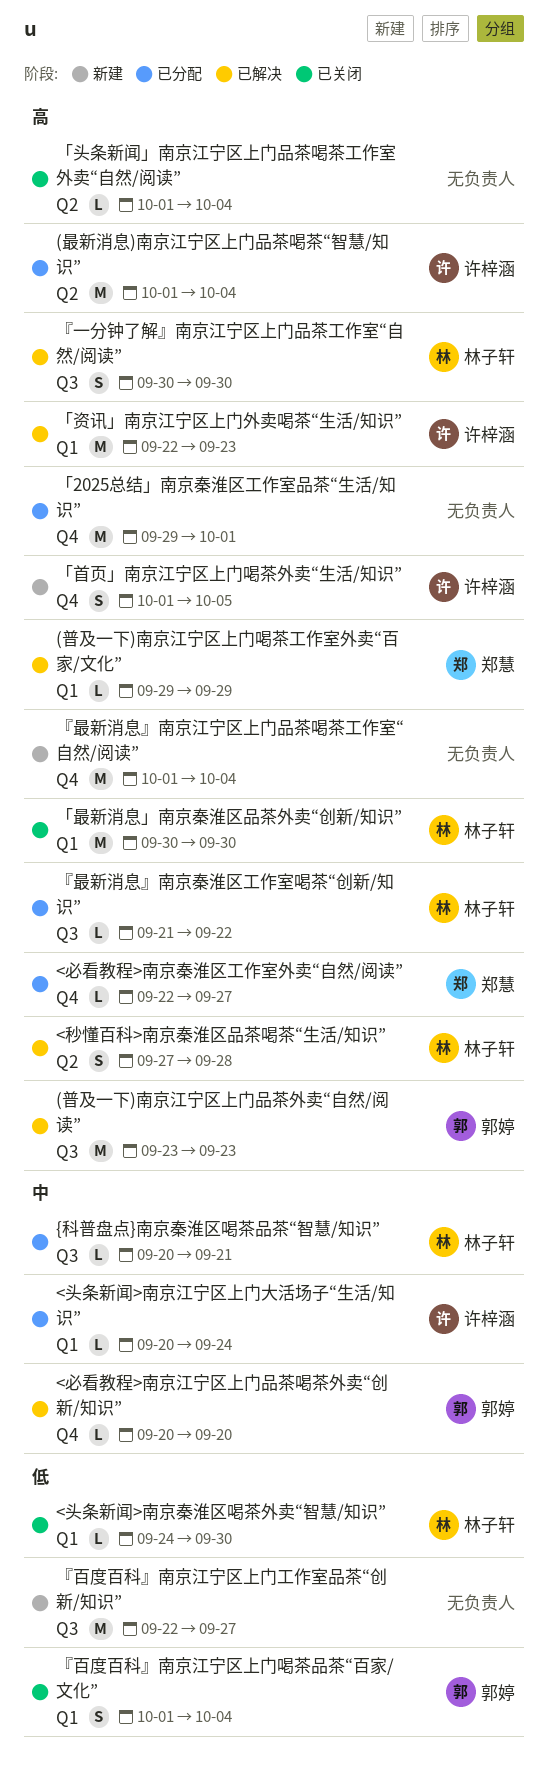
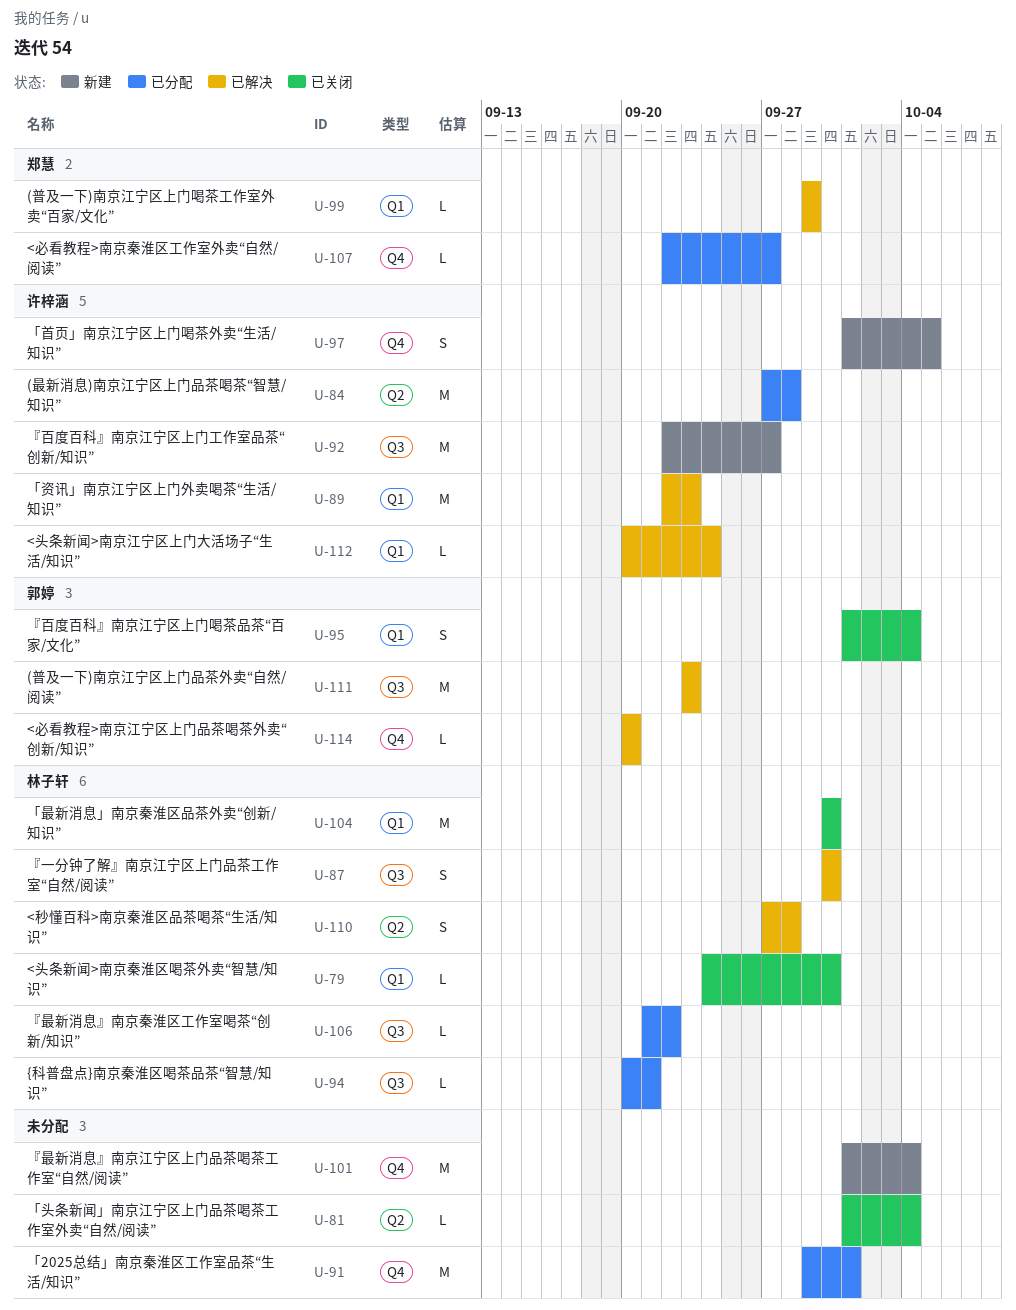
(最新消息)南京江宁区上门品茶喝茶“智慧/知识”, start: Oct 1 -> Sep 27
(最新消息)南京江宁区上门品茶喝茶“智慧/知识”, due: Oct 4 -> Sep 28
<头条新闻>南京江宁区上门大活场子“生活/知识”, status: 已分配 -> 已解决
『百度百科』南京江宁区上门工作室品茶“创新/知识”, owner: none -> 许梓涵

